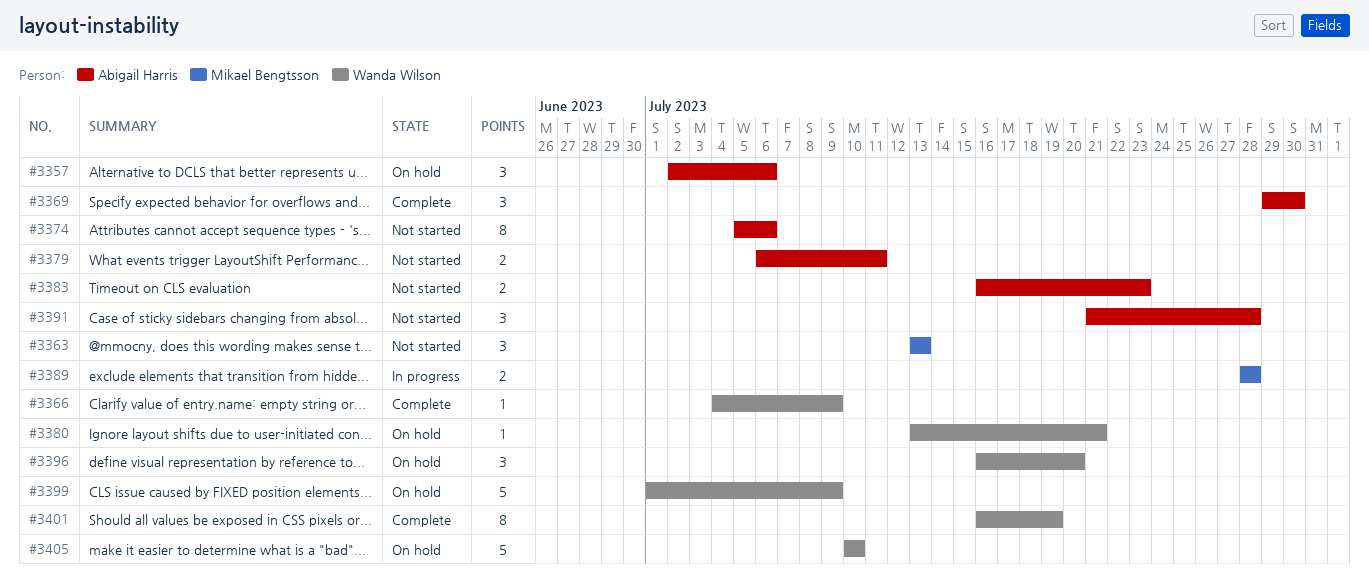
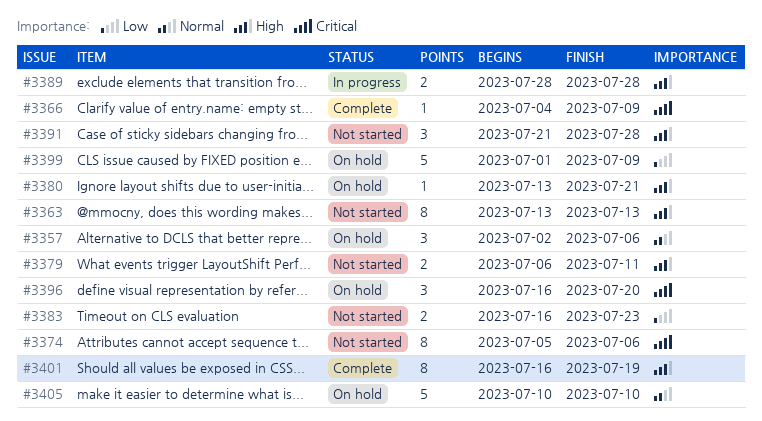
#3363, estimate: 3 -> 8
#3369: present -> none

